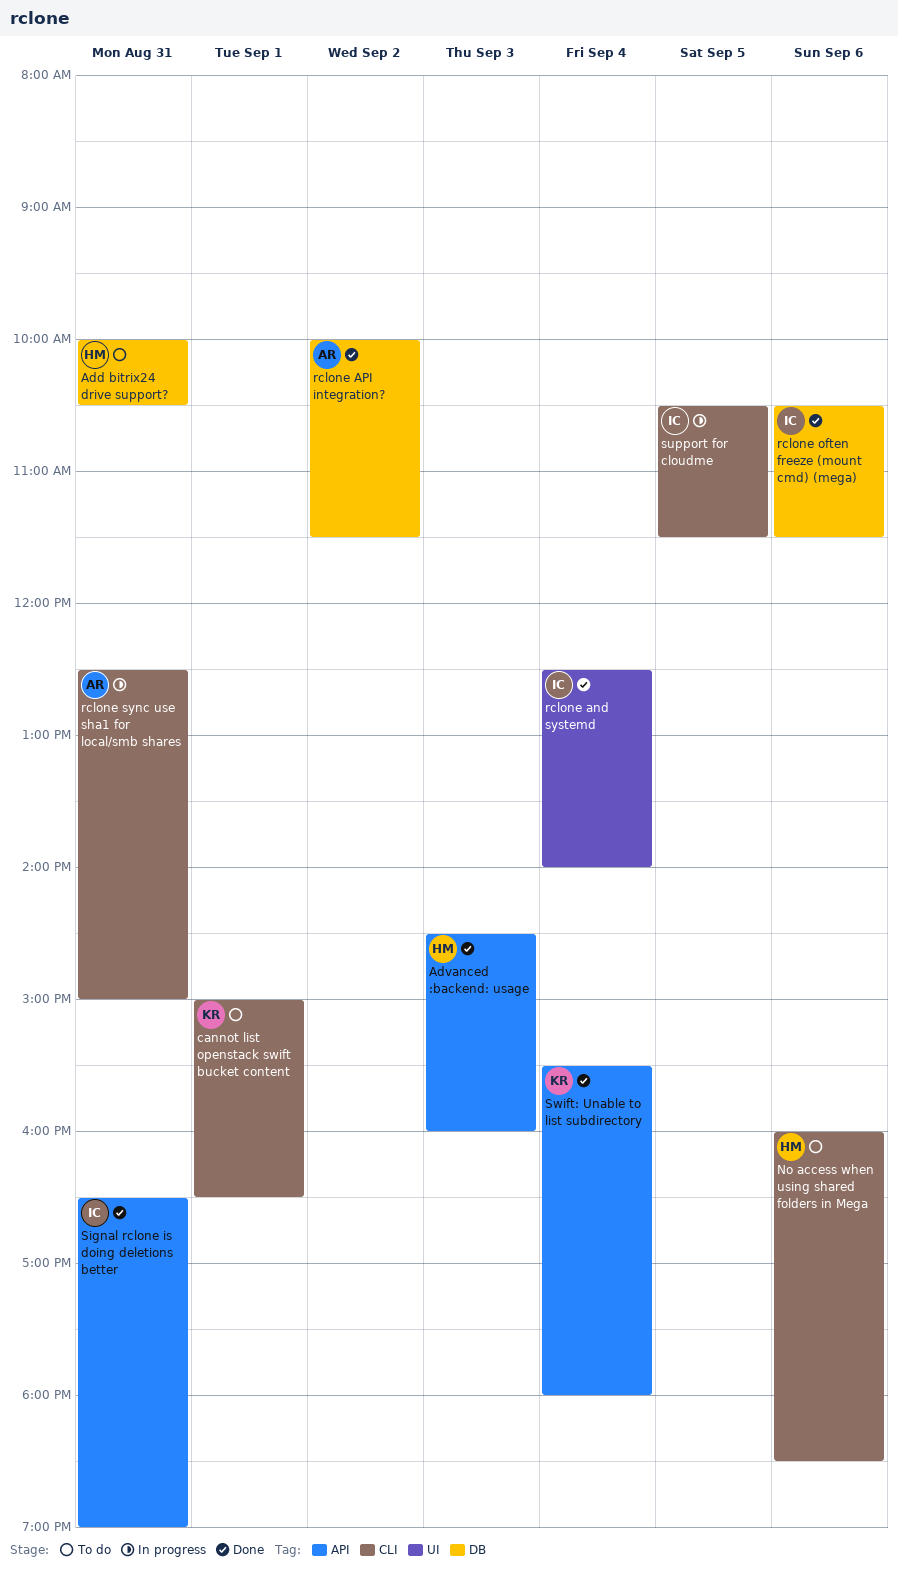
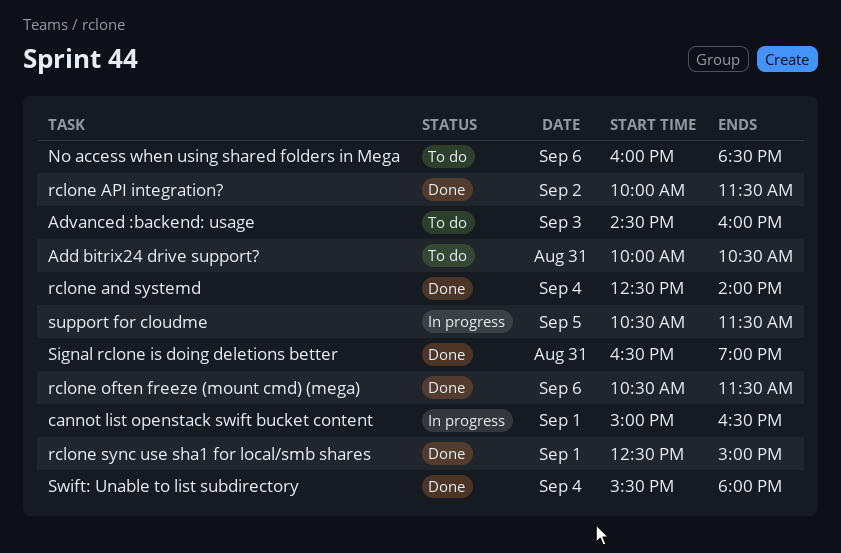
Advanced :backend: usage, status: Done -> To do
cannot list openstack swift bucket content, status: To do -> In progress
rclone sync use sha1 for local/smb shares, status: In progress -> Done
rclone sync use sha1 for local/smb shares, day: Aug 31 -> Sep 1

